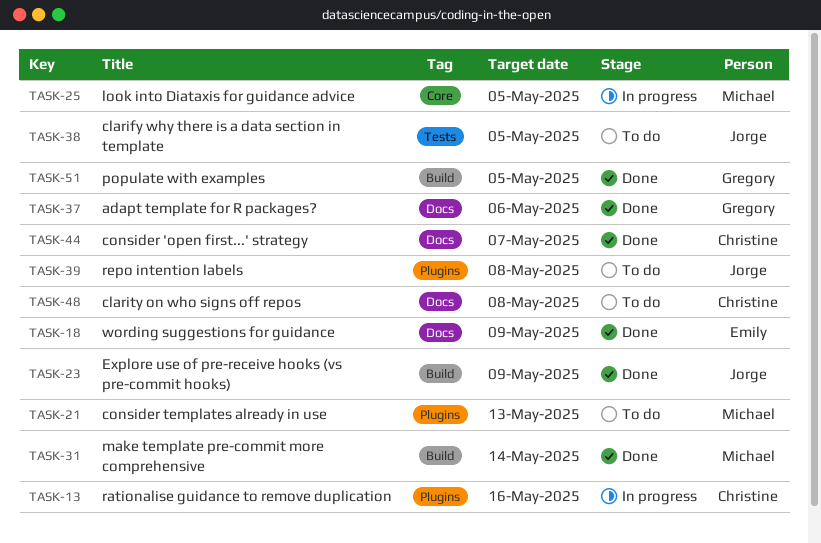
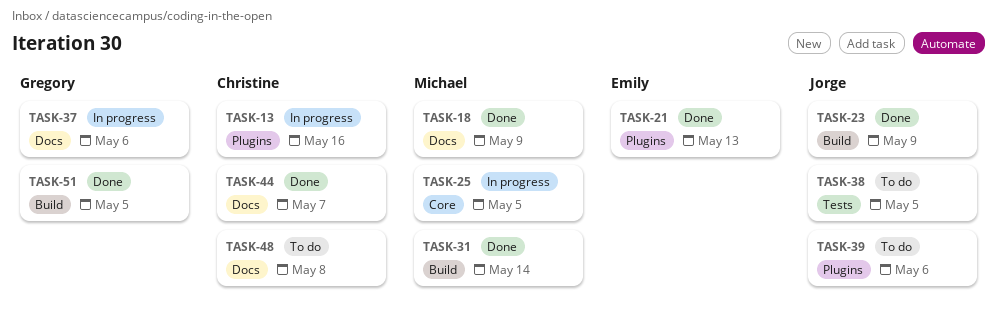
TASK-18, owner: Emily -> Michael
TASK-21, status: To do -> Done
TASK-21, owner: Michael -> Emily
TASK-37, status: Done -> In progress
TASK-39, due: May 8 -> May 6

